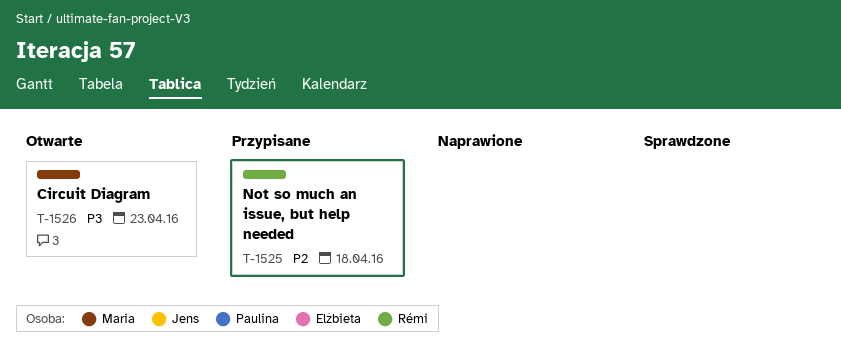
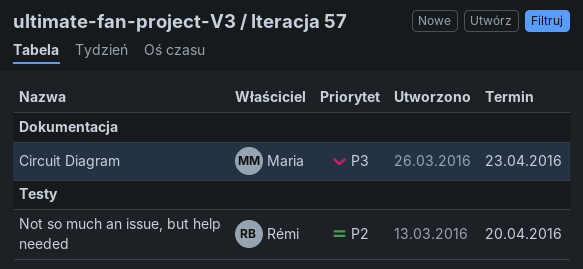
Not so much an issue, but help needed, due: Apr 18 -> Apr 20

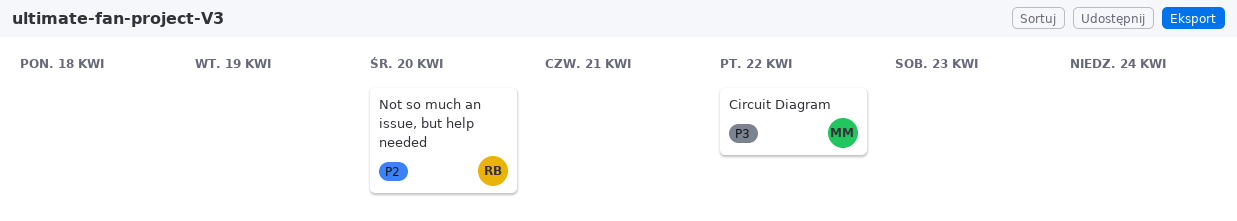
Circuit Diagram, due: Apr 23 -> Apr 22

